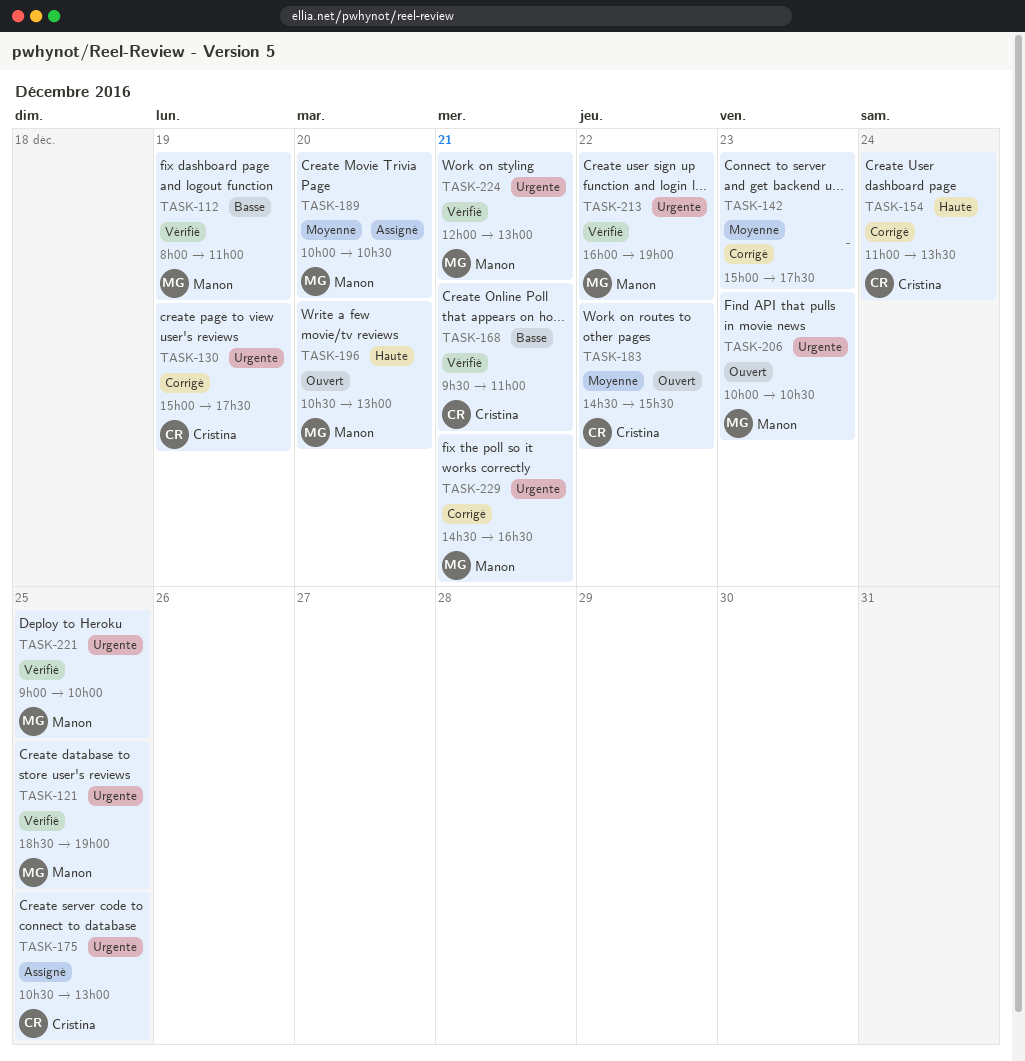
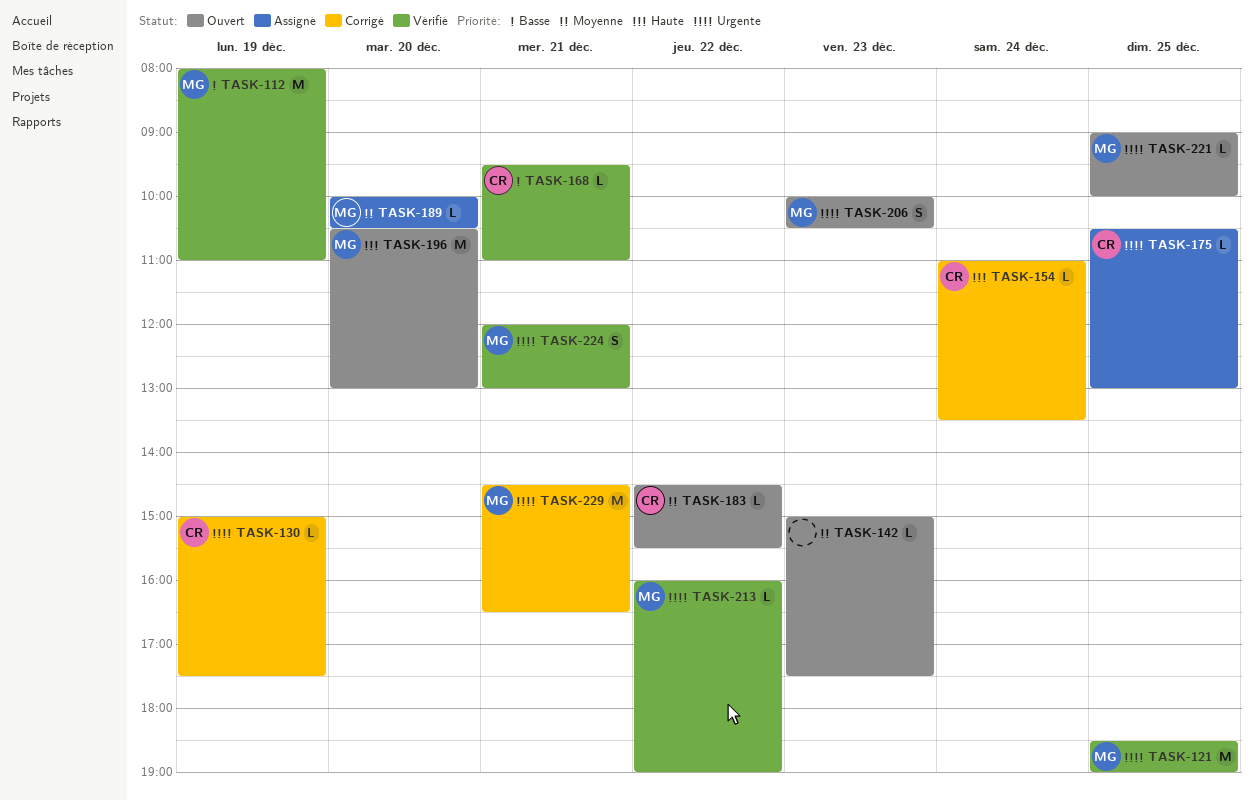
TASK-142, status: Corrigé -> Ouvert
TASK-221, status: Vérifié -> Ouvert

